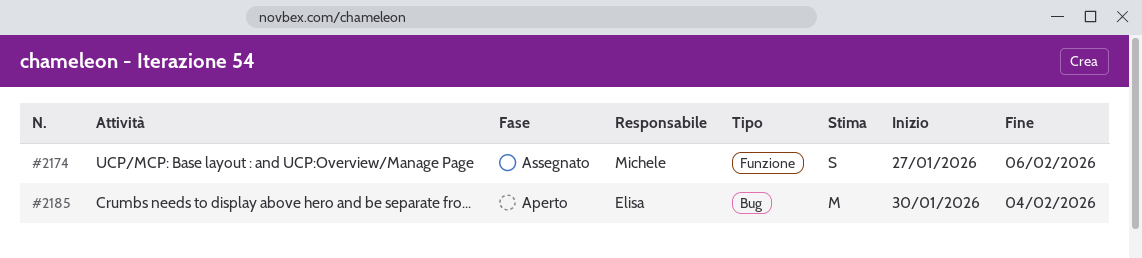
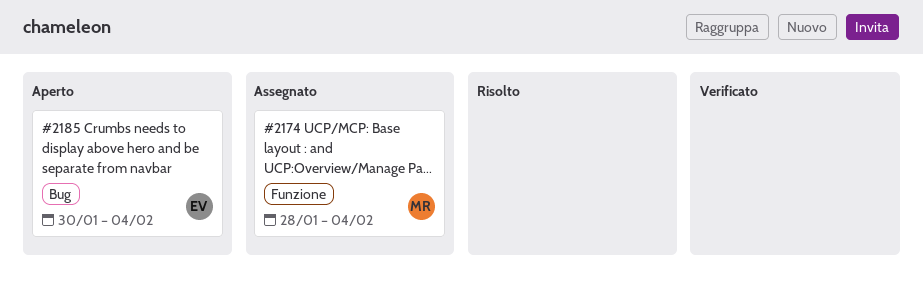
#2174, start: Jan 27 -> Jan 28
#2174, due: Feb 6 -> Feb 4

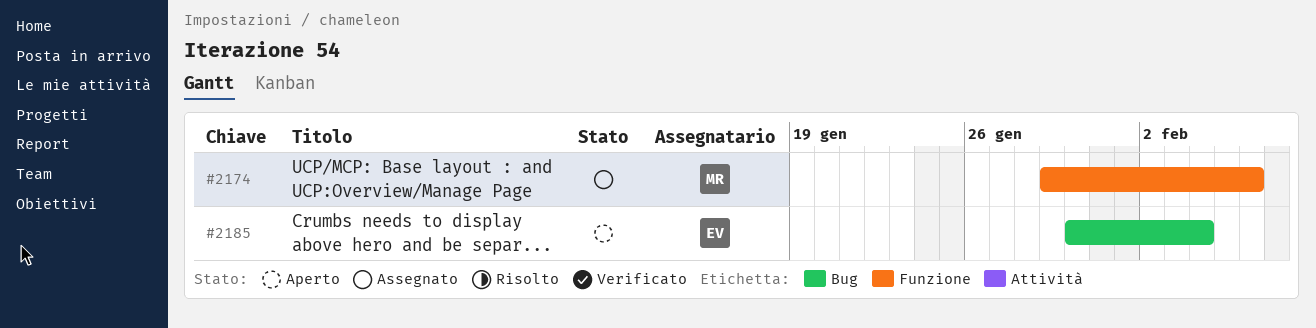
#2174, start: Jan 28 -> Jan 29
#2174, due: Feb 4 -> Feb 6

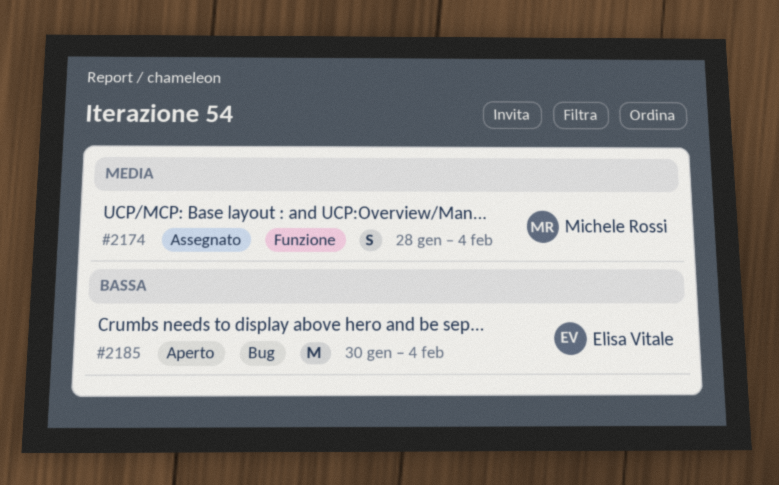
#2174, start: Jan 29 -> Jan 28
#2174, due: Feb 6 -> Feb 4

